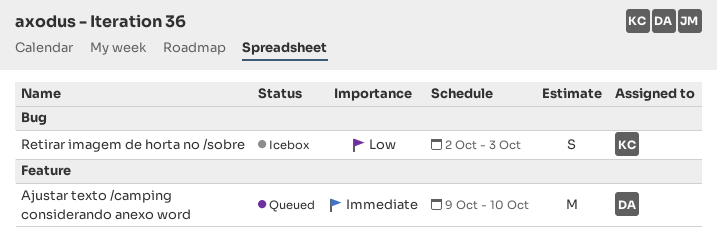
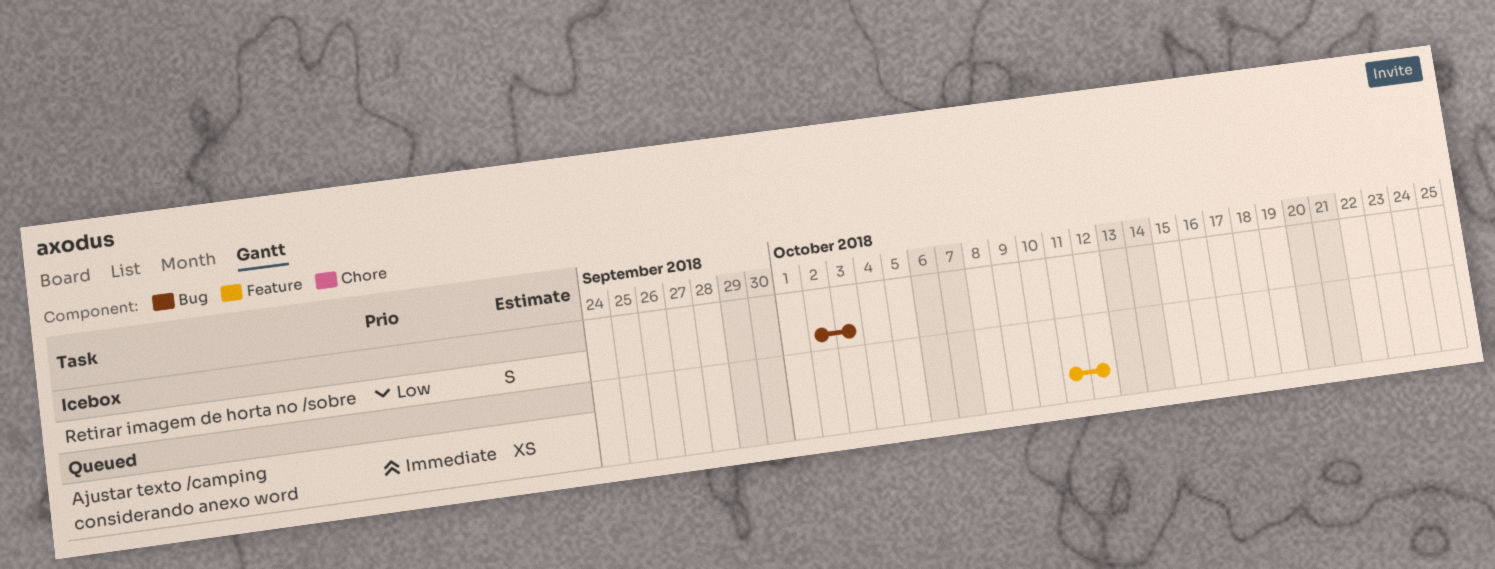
Ajustar texto /camping considerando anexo word, estimate: M -> XS
Ajustar texto /camping considerando anexo word, start: Oct 9 -> Oct 11
Ajustar texto /camping considerando anexo word, due: Oct 10 -> Oct 12

